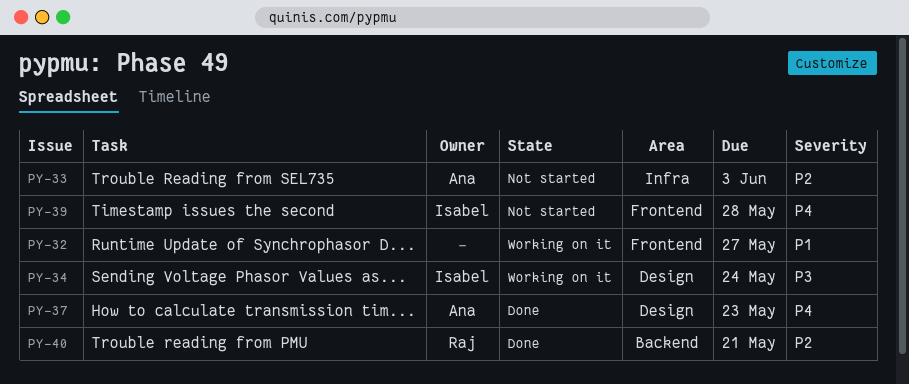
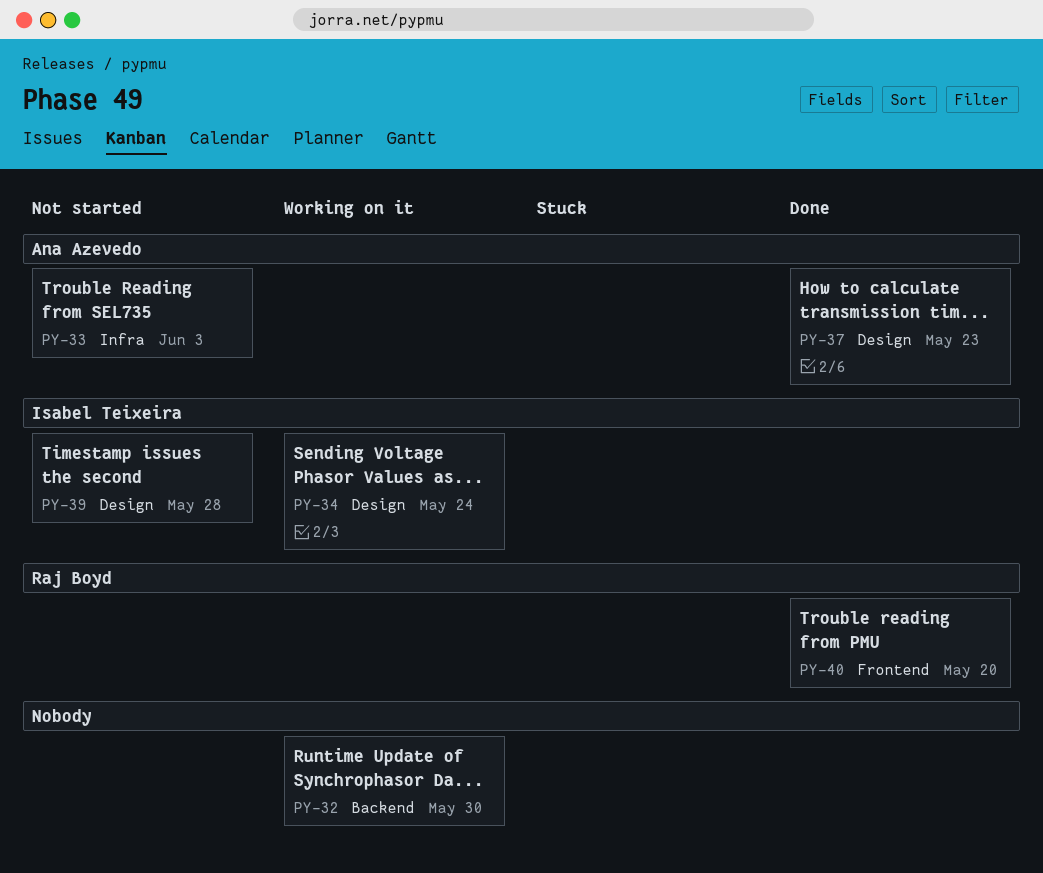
PY-32, label: Frontend -> Backend
PY-32, due: May 27 -> May 30
PY-39, label: Frontend -> Design
PY-40, label: Backend -> Frontend
PY-40, due: May 21 -> May 20

